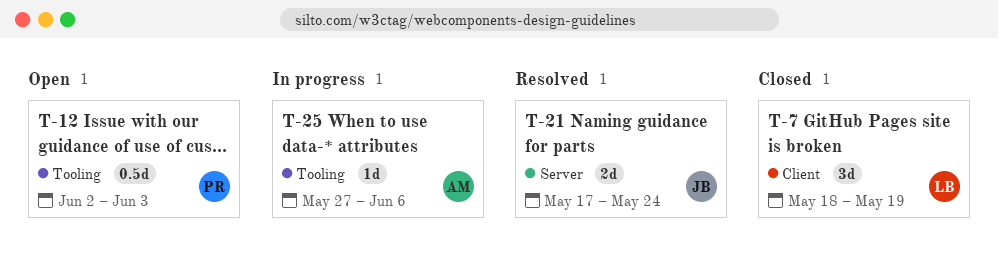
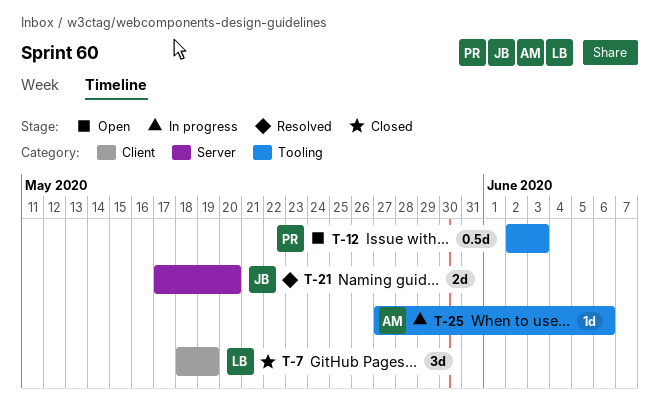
T-21, due: May 24 -> May 20

